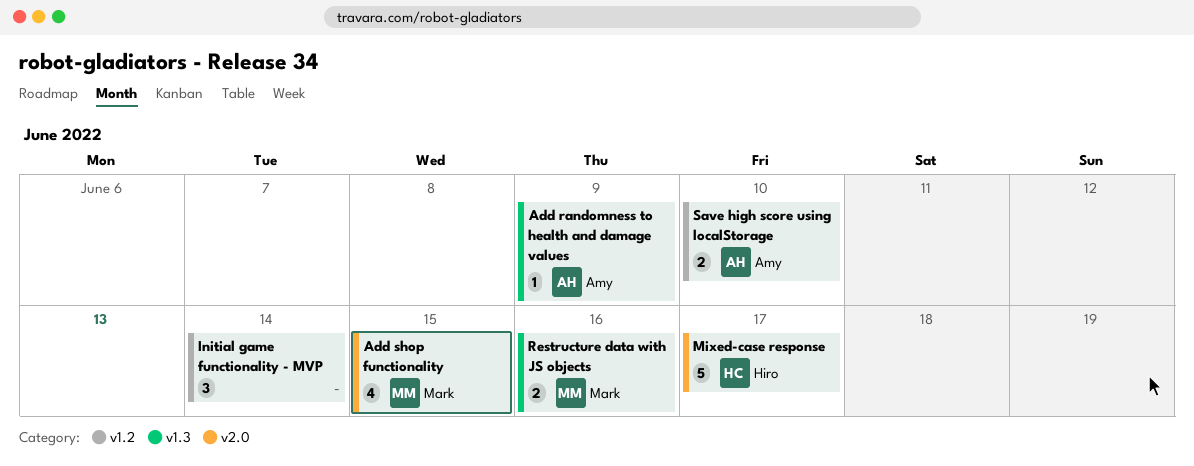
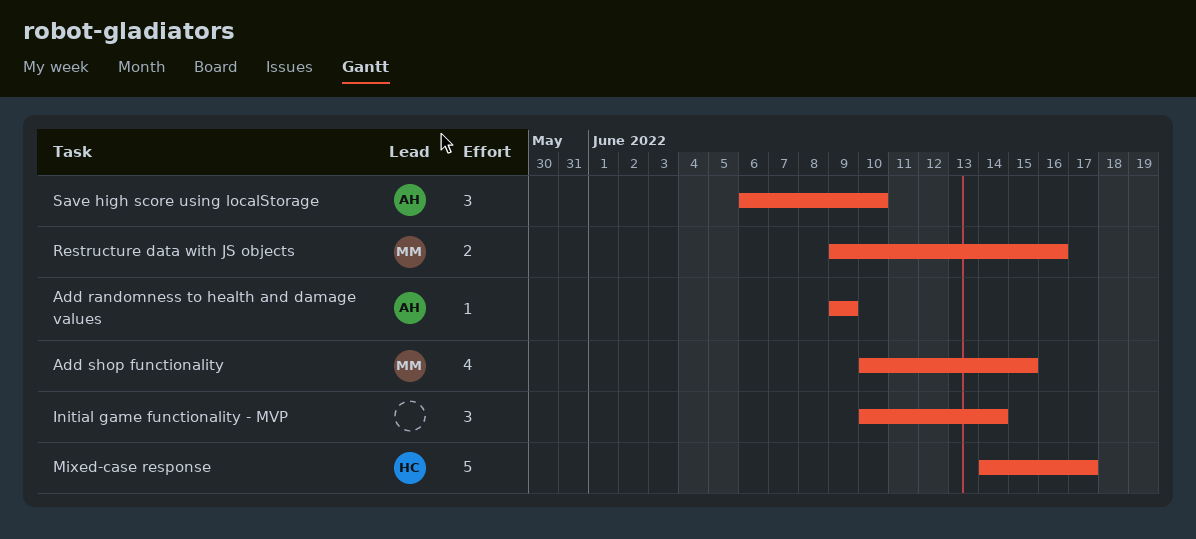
Save high score using localStorage, estimate: 2 -> 3

